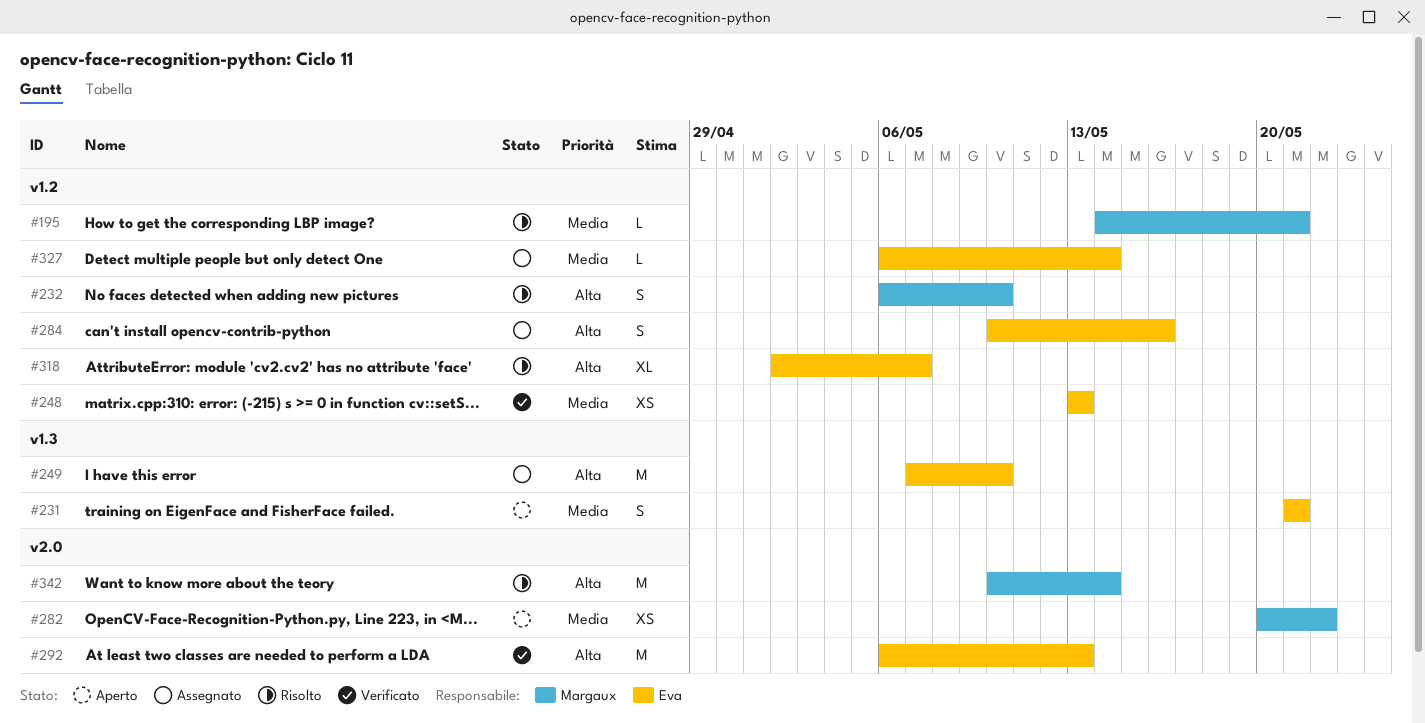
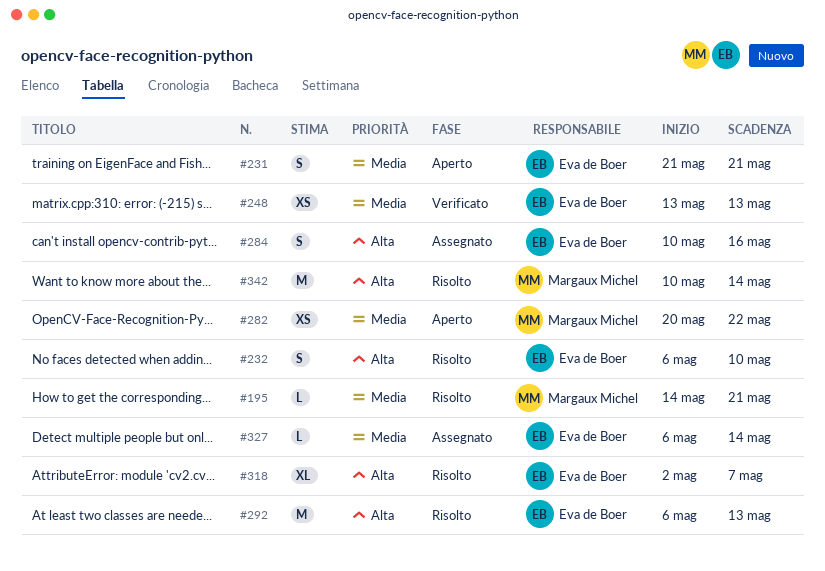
#232, owner: Margaux Michel -> Eva de Boer
#249: present -> none
#292, status: Verificato -> Risolto

